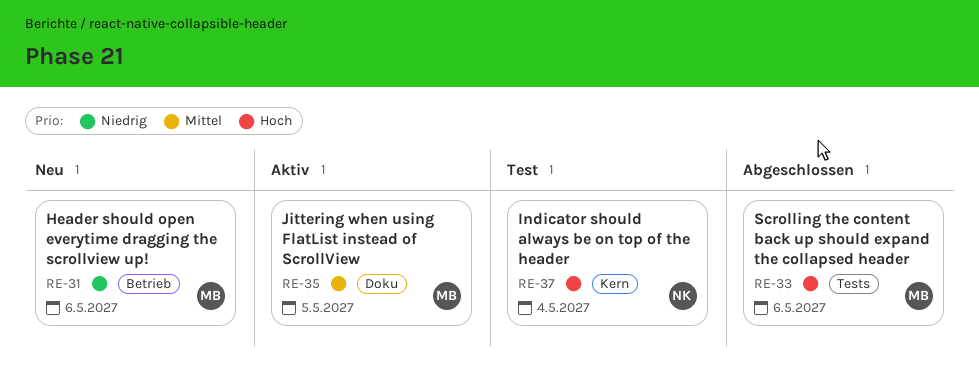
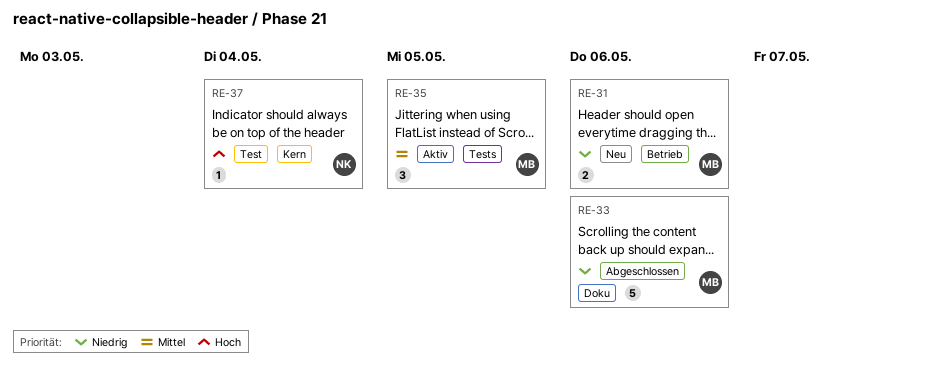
RE-33, priority: Hoch -> Niedrig
RE-33, label: Tests -> Doku
RE-35, label: Doku -> Tests

